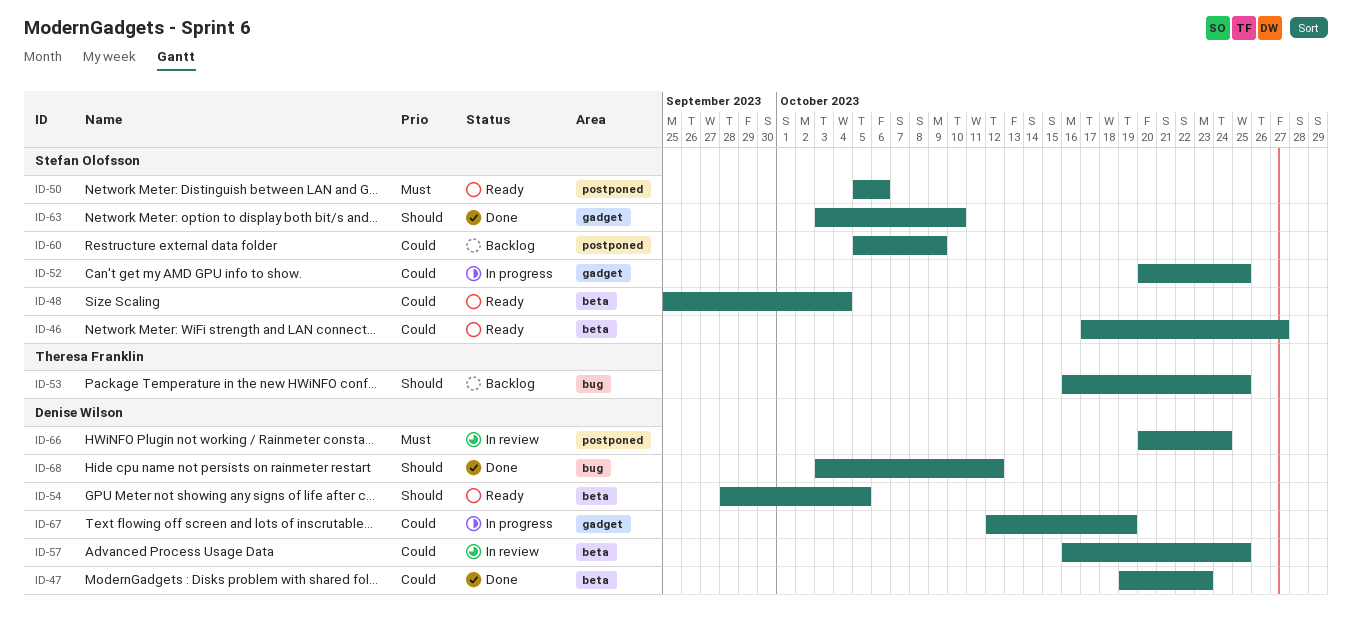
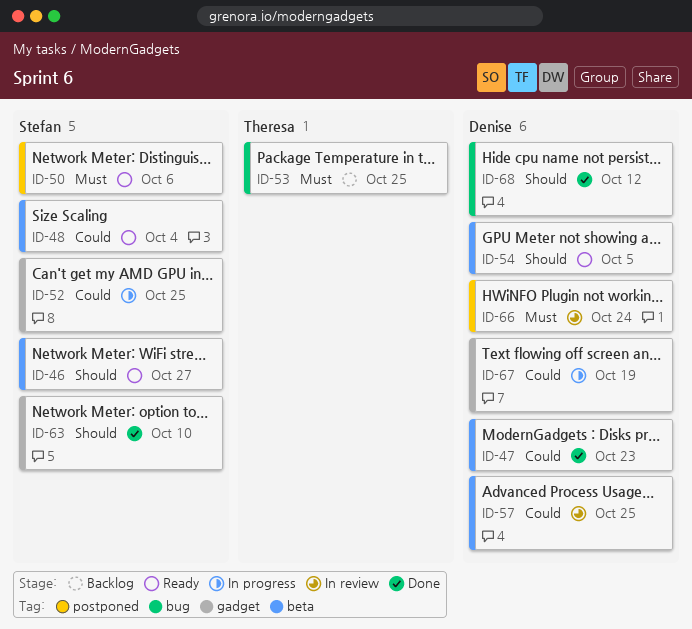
ID-46, priority: Could -> Should
ID-53, priority: Should -> Must
ID-60: present -> none

